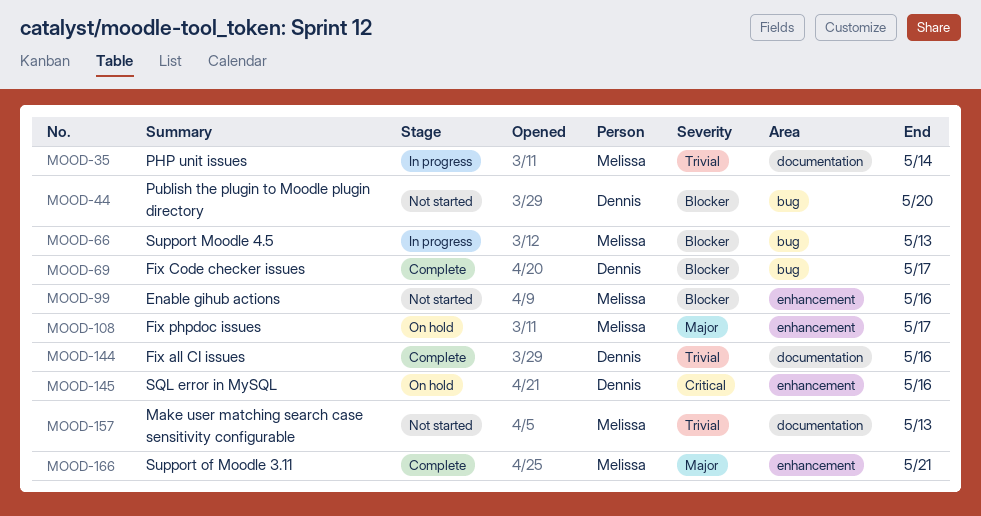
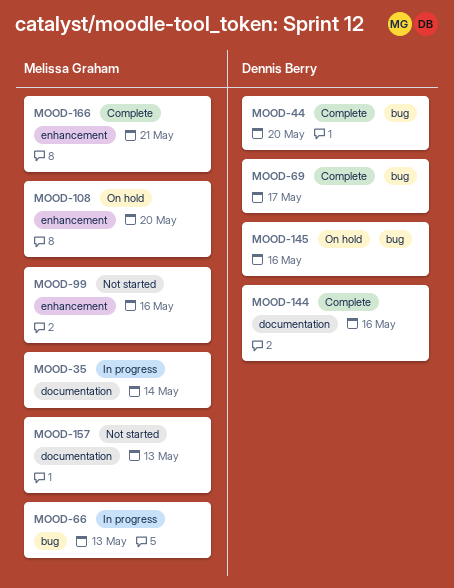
MOOD-44, status: Not started -> Complete
MOOD-108, due: May 17 -> May 20
MOOD-145, label: enhancement -> bug

